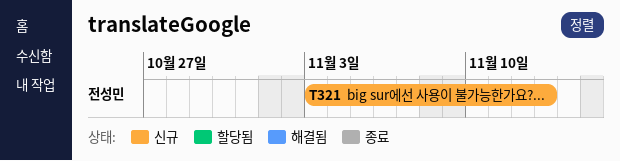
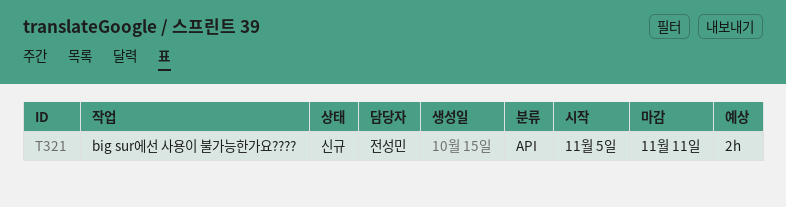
T321, start: Nov 3 -> Nov 5
T321, due: Nov 13 -> Nov 11

